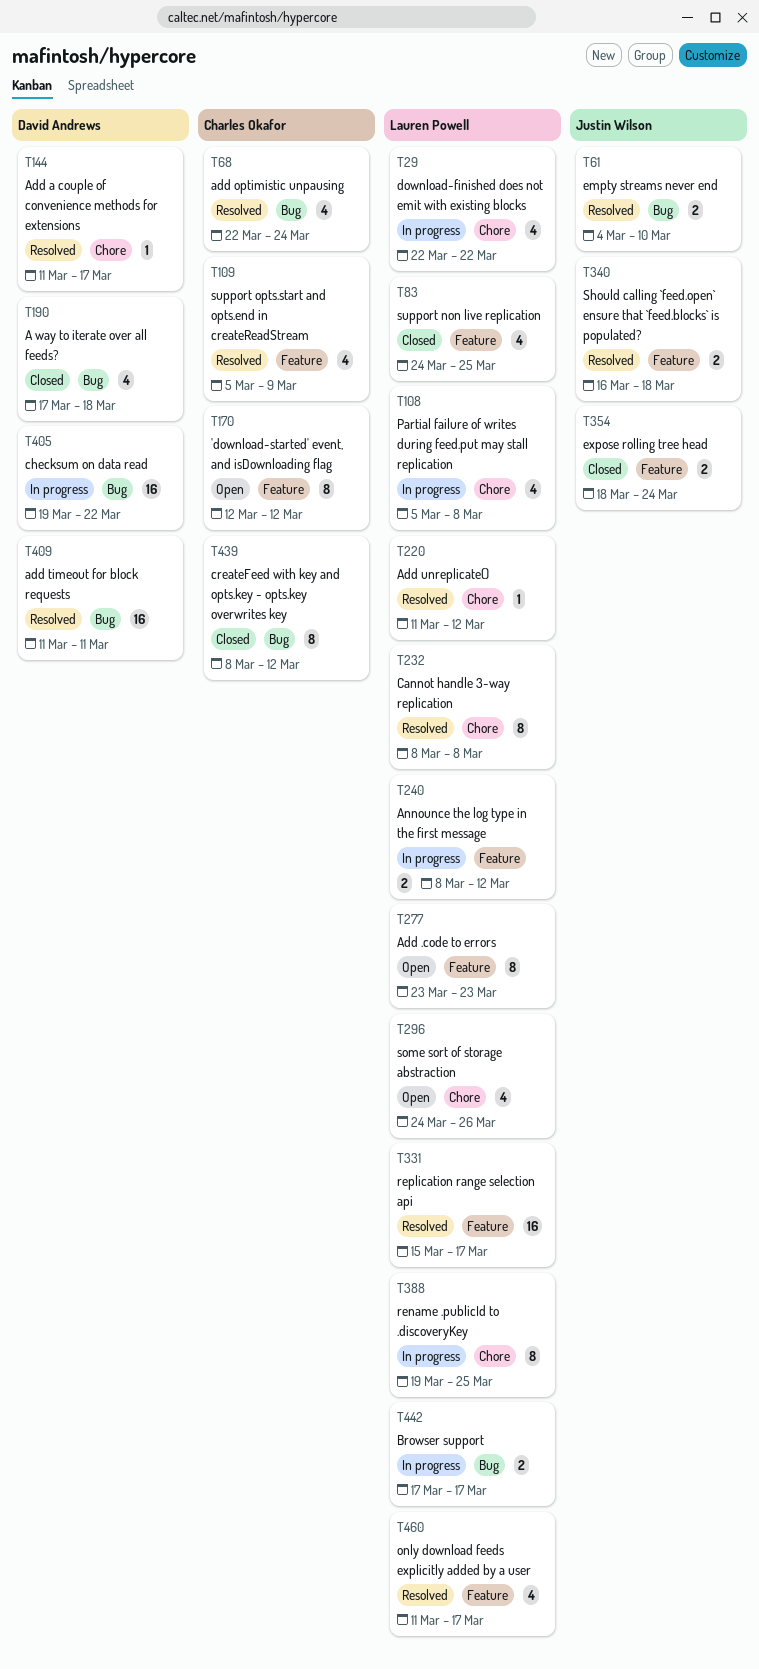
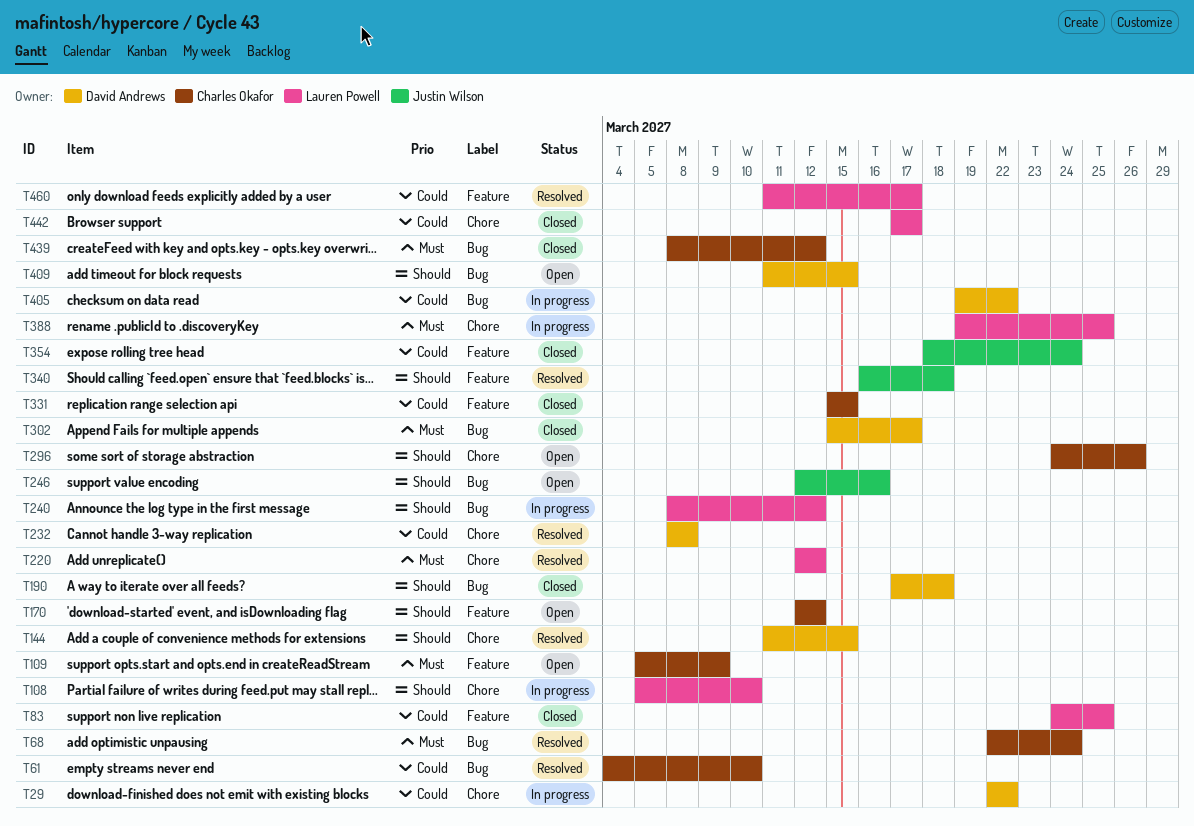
T29, owner: Lauren Powell -> David Andrews
T61, owner: Justin Wilson -> Charles Okafor
T108, due: Mar 8 -> Mar 10
T109, status: Resolved -> Open
T144, due: Mar 17 -> Mar 15
T220, start: Mar 11 -> Mar 12
T232, owner: Lauren Powell -> David Andrews
T240, label: Feature -> Bug
T246: none -> present
T277: present -> none
T296, owner: Lauren Powell -> Charles Okafor
T302: none -> present
T331, status: Resolved -> Closed
T331, owner: Lauren Powell -> Charles Okafor
T331, due: Mar 17 -> Mar 15
T409, status: Resolved -> Open
T409, due: Mar 11 -> Mar 15
T442, status: In progress -> Closed
T442, label: Bug -> Chore

